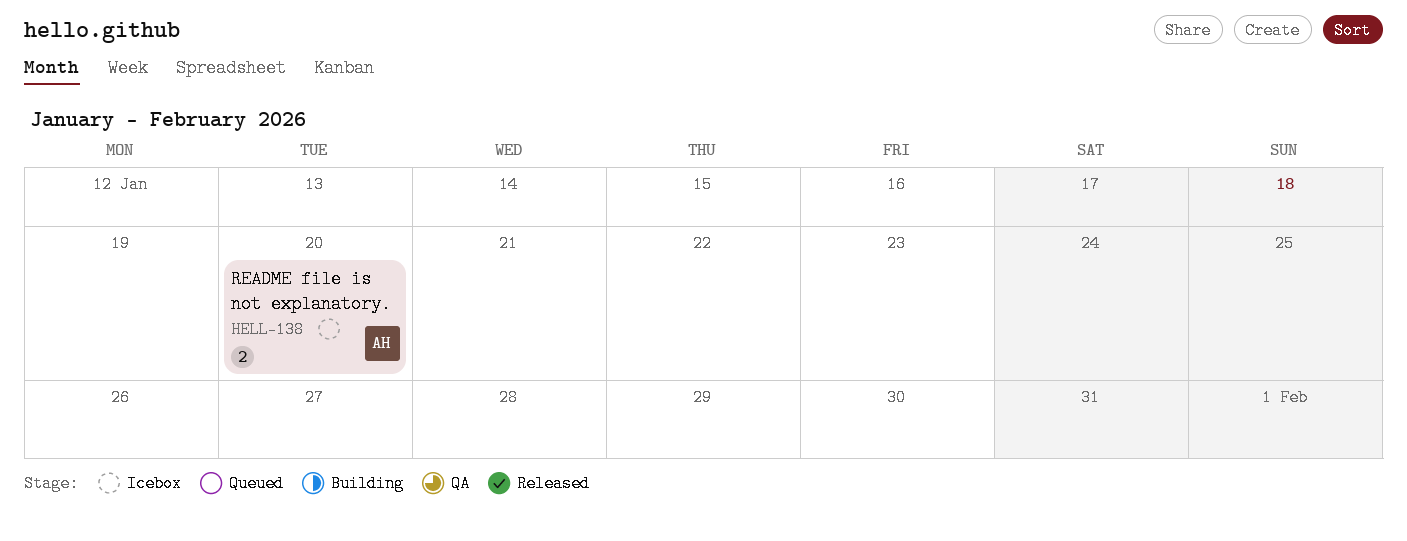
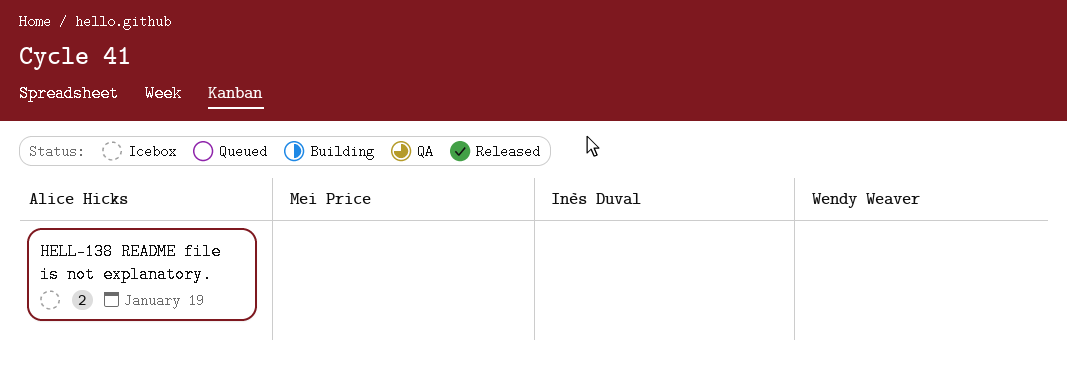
HELL-138, due: Jan 20 -> Jan 19

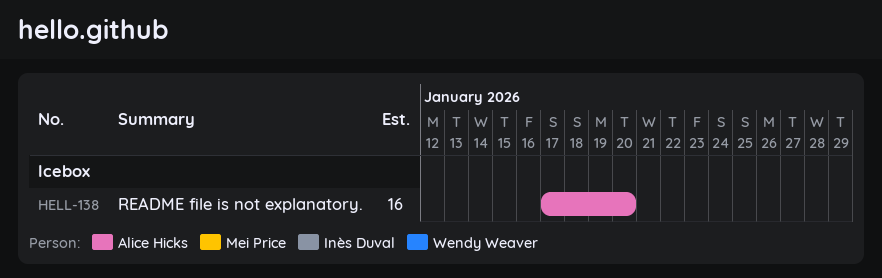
HELL-138, estimate: 2 -> 16
HELL-138, due: Jan 19 -> Jan 20

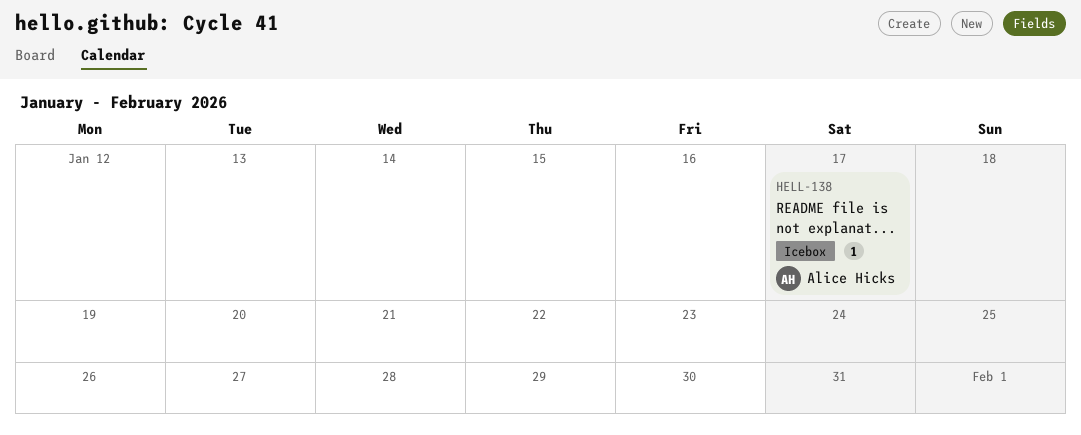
HELL-138, estimate: 16 -> 1
HELL-138, due: Jan 20 -> Jan 17

